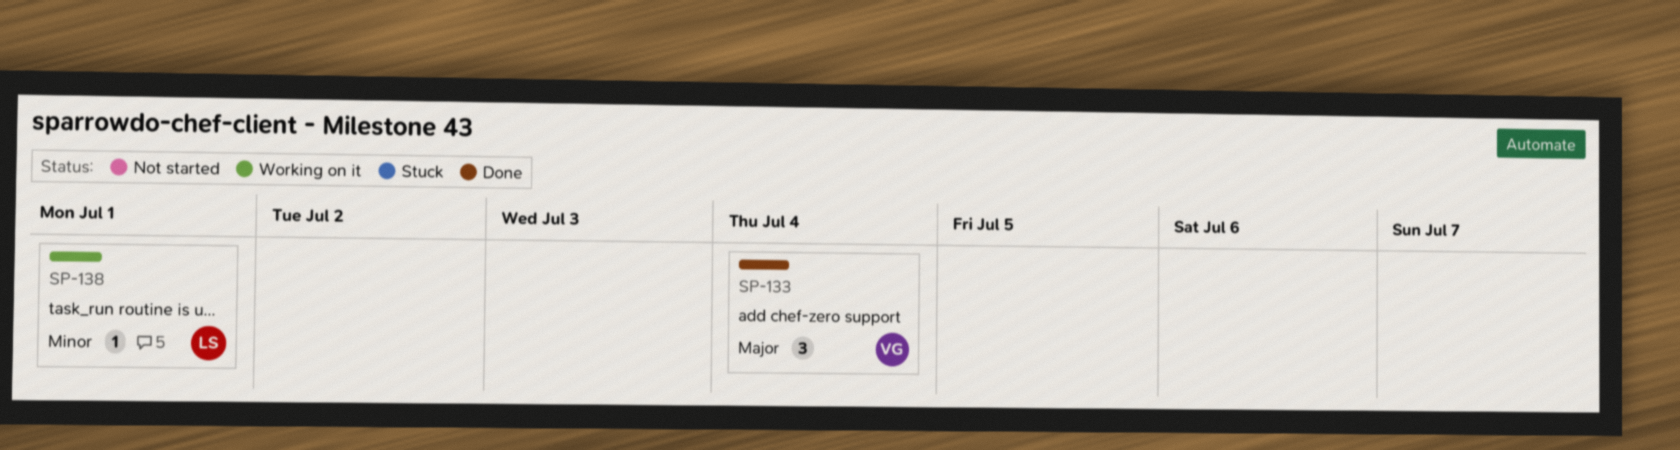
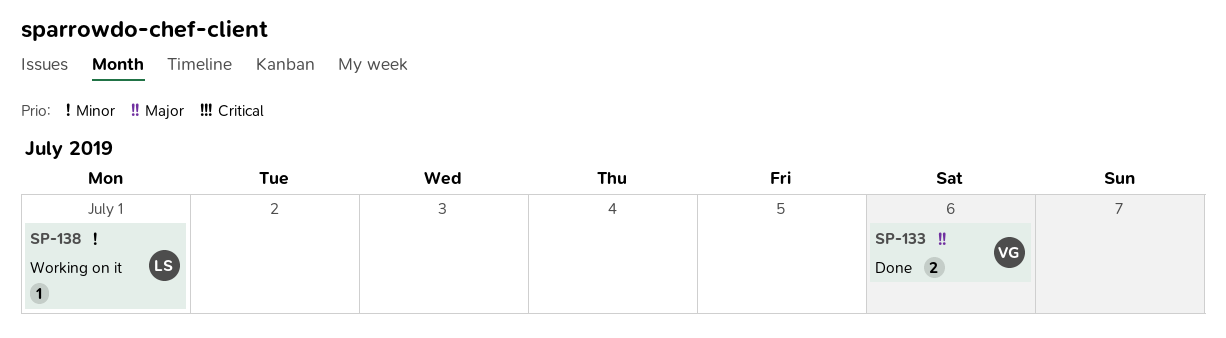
SP-133, estimate: 3 -> 2
SP-133, due: Jul 4 -> Jul 6

